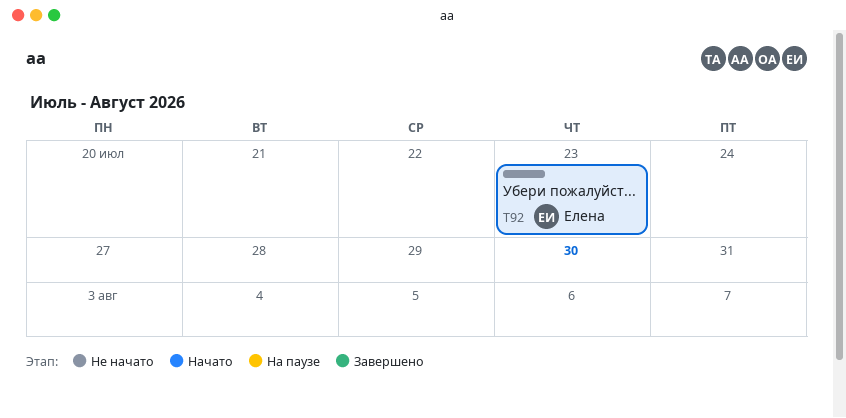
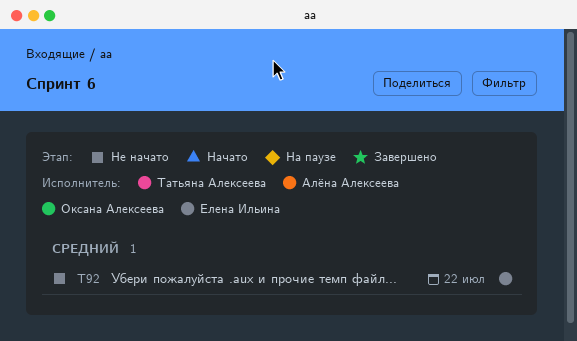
T92, due: Jul 23 -> Jul 22

